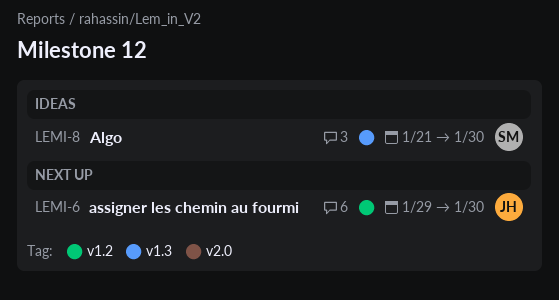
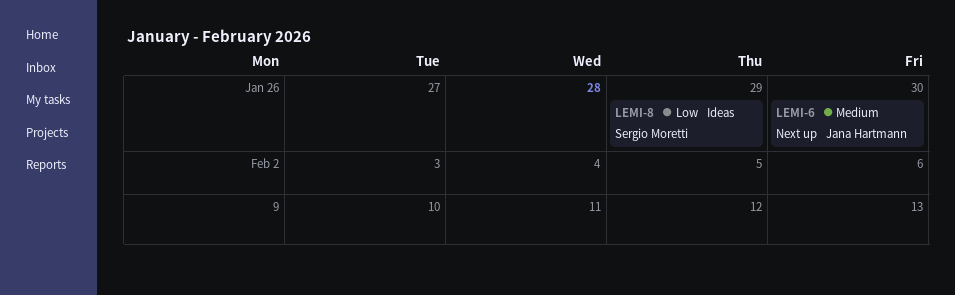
LEMI-8, due: Jan 30 -> Jan 29

